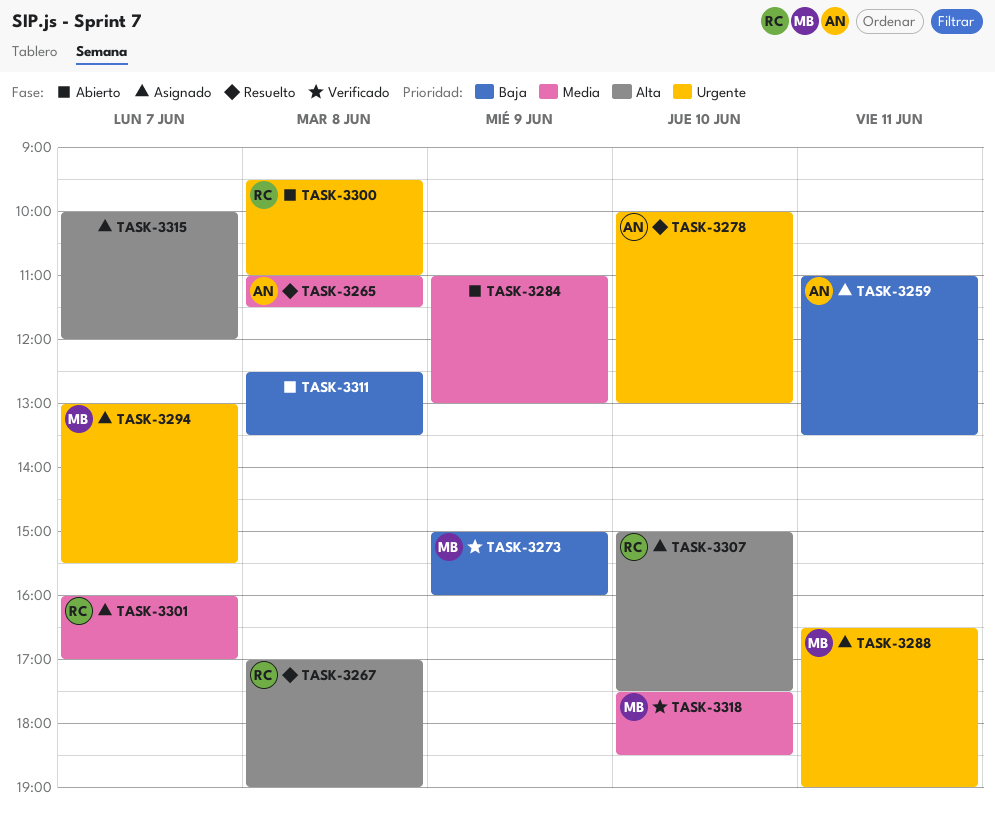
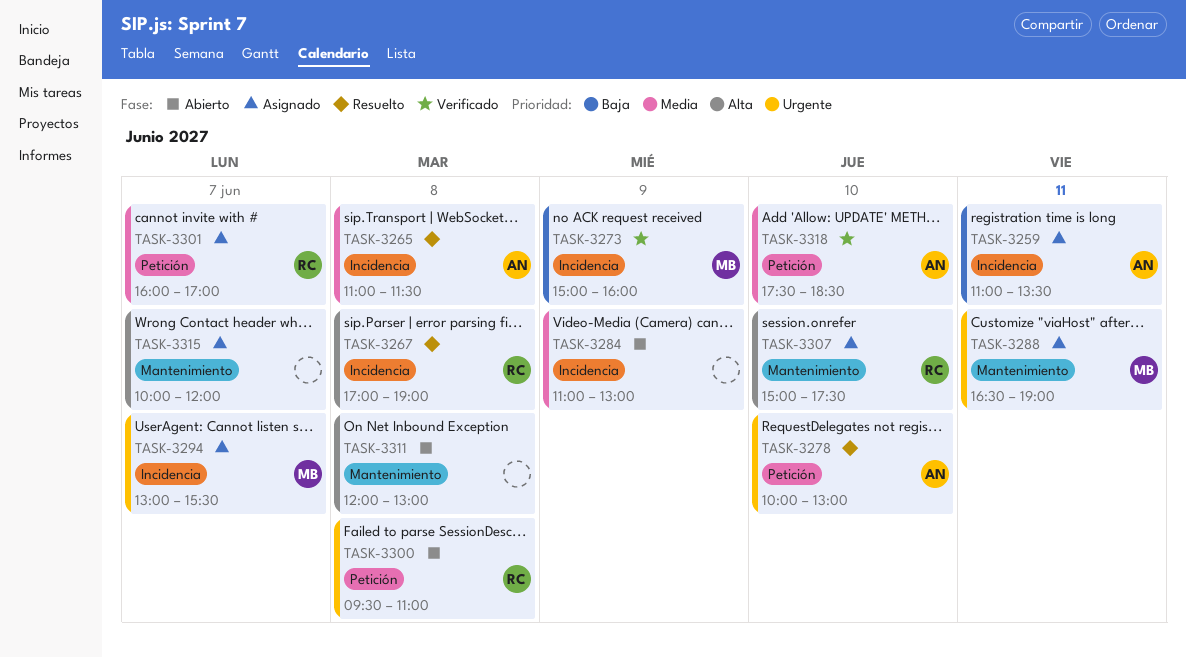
TASK-3311, priority: Baja -> Alta
TASK-3311, begins: 12:30 -> 12:00
TASK-3311, ends: 13:30 -> 13:00
TASK-3318, owner: MB -> AN

